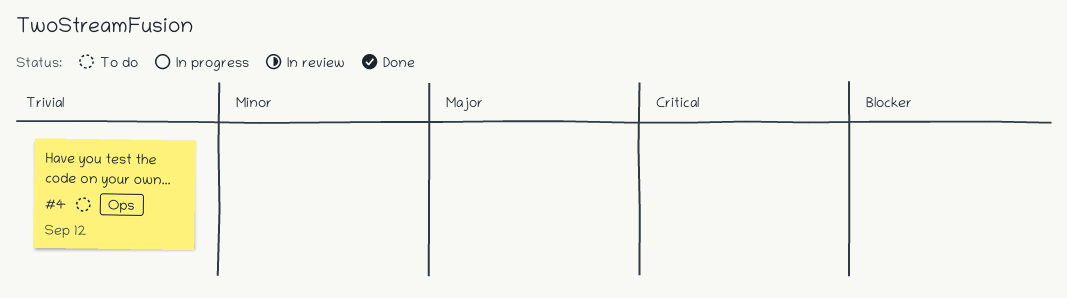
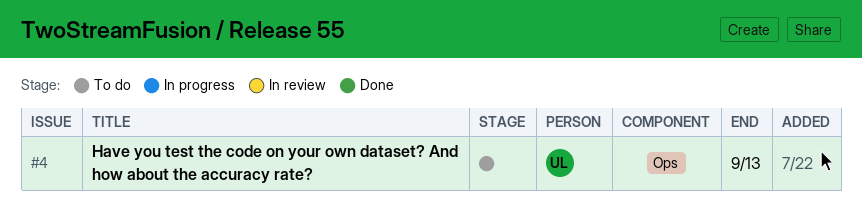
#4, due: Sep 12 -> Sep 13

